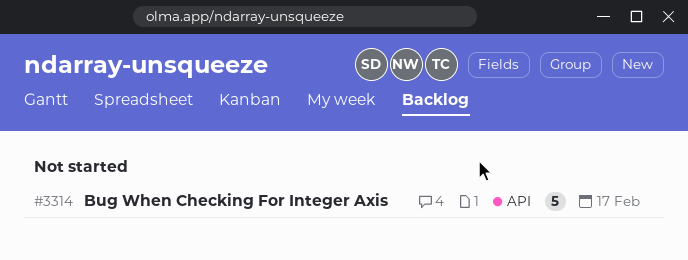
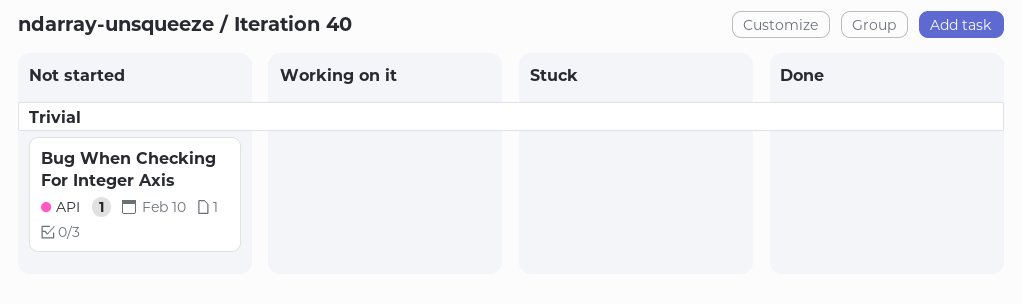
Bug When Checking For Integer Axis, estimate: 5 -> 1
Bug When Checking For Integer Axis, due: Feb 17 -> Feb 10

